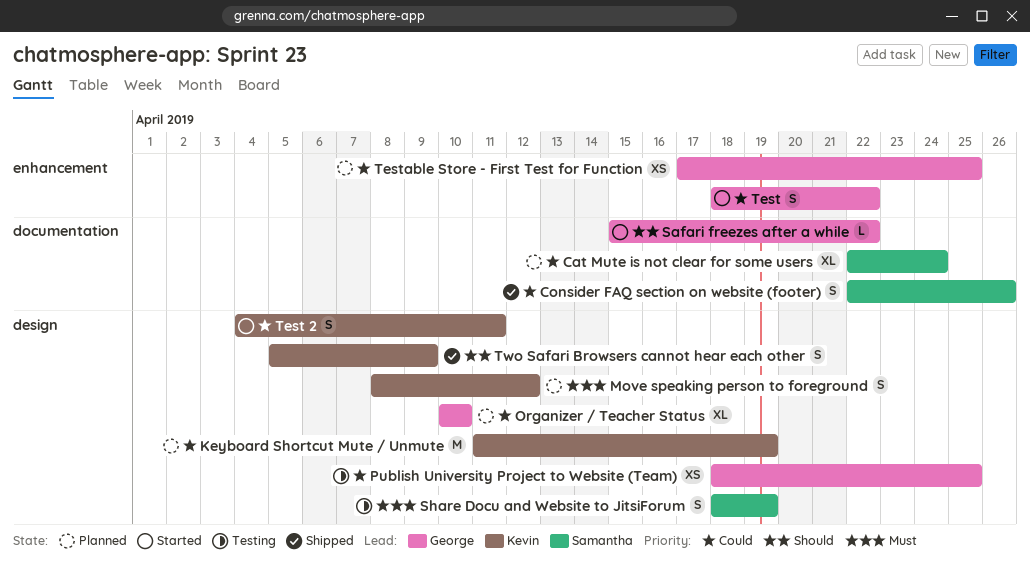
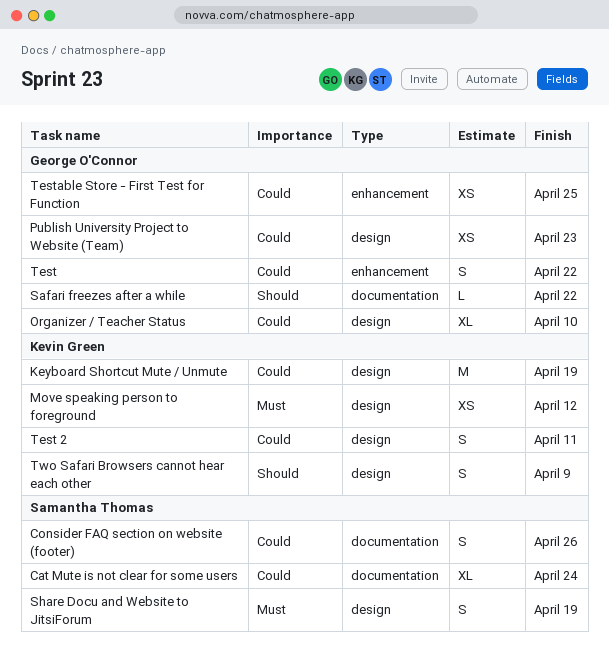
Move speaking person to foreground, estimate: S -> XS
Publish University Project to Website (Team), due: Apr 25 -> Apr 23

